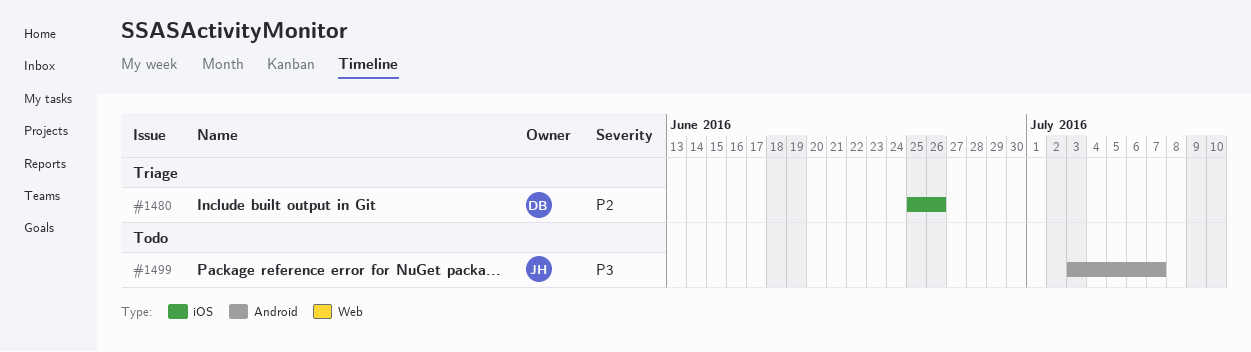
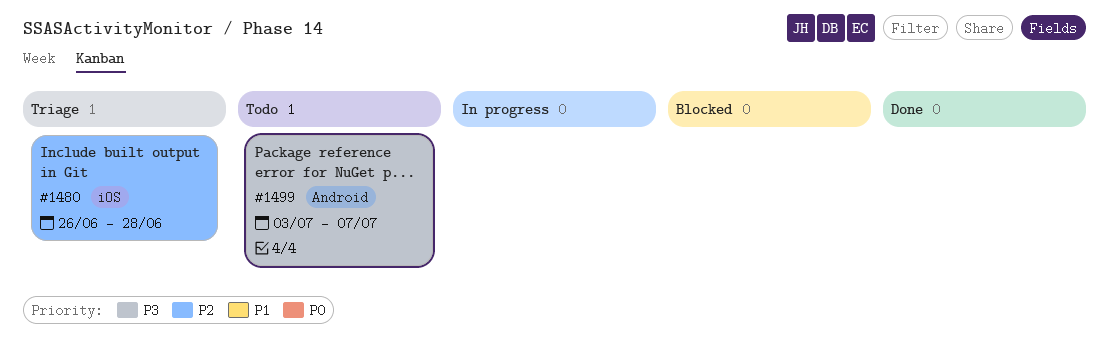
#1480, start: Jun 25 -> Jun 26
#1480, due: Jun 26 -> Jun 28

